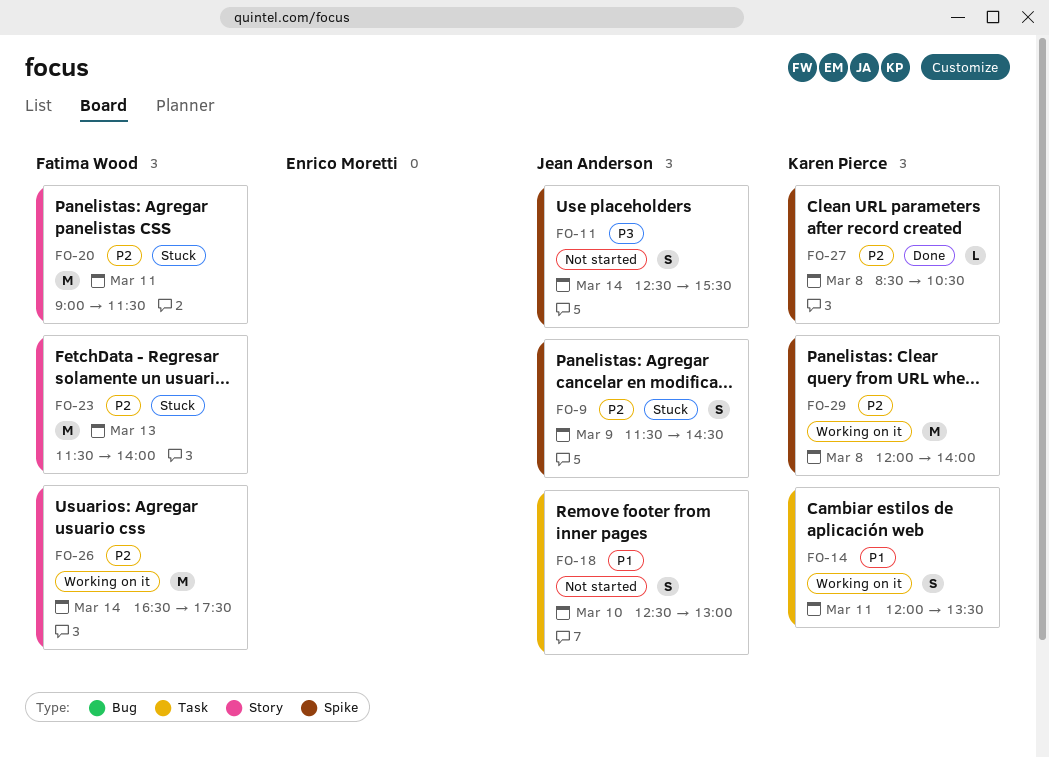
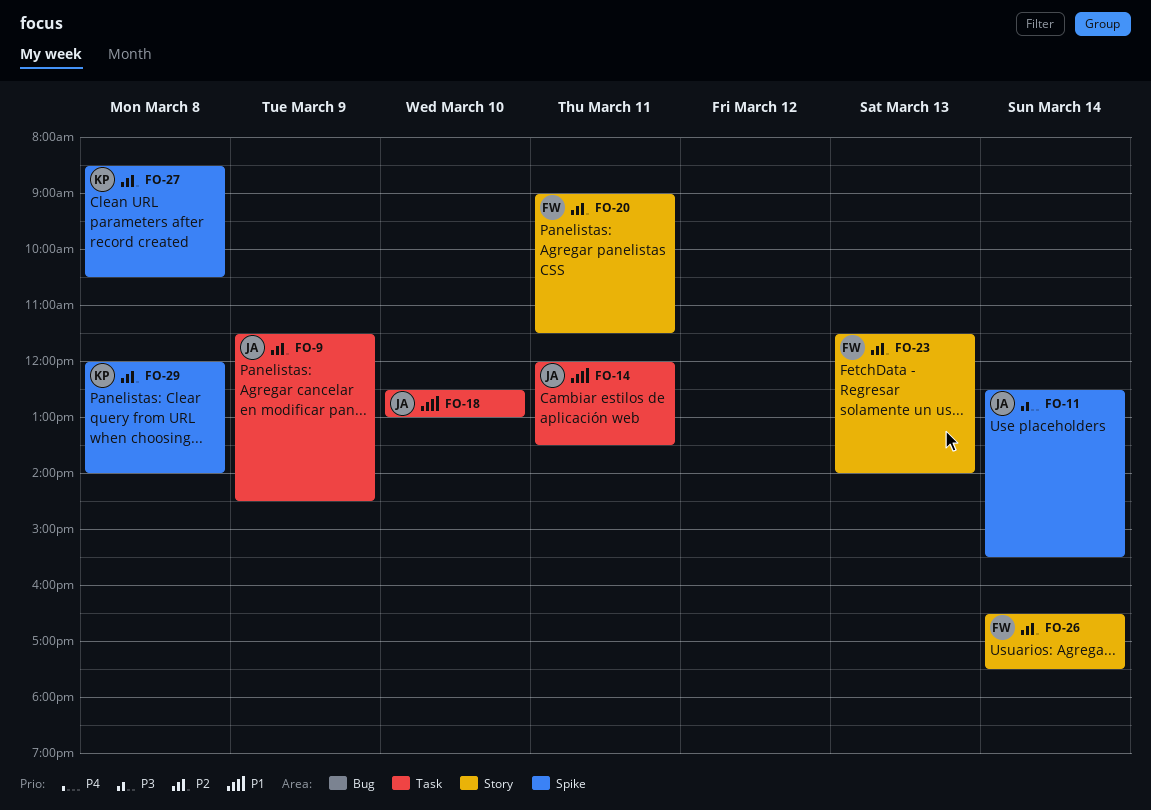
FO-9, label: Spike -> Task
FO-14, owner: Karen Pierce -> Jean Anderson

